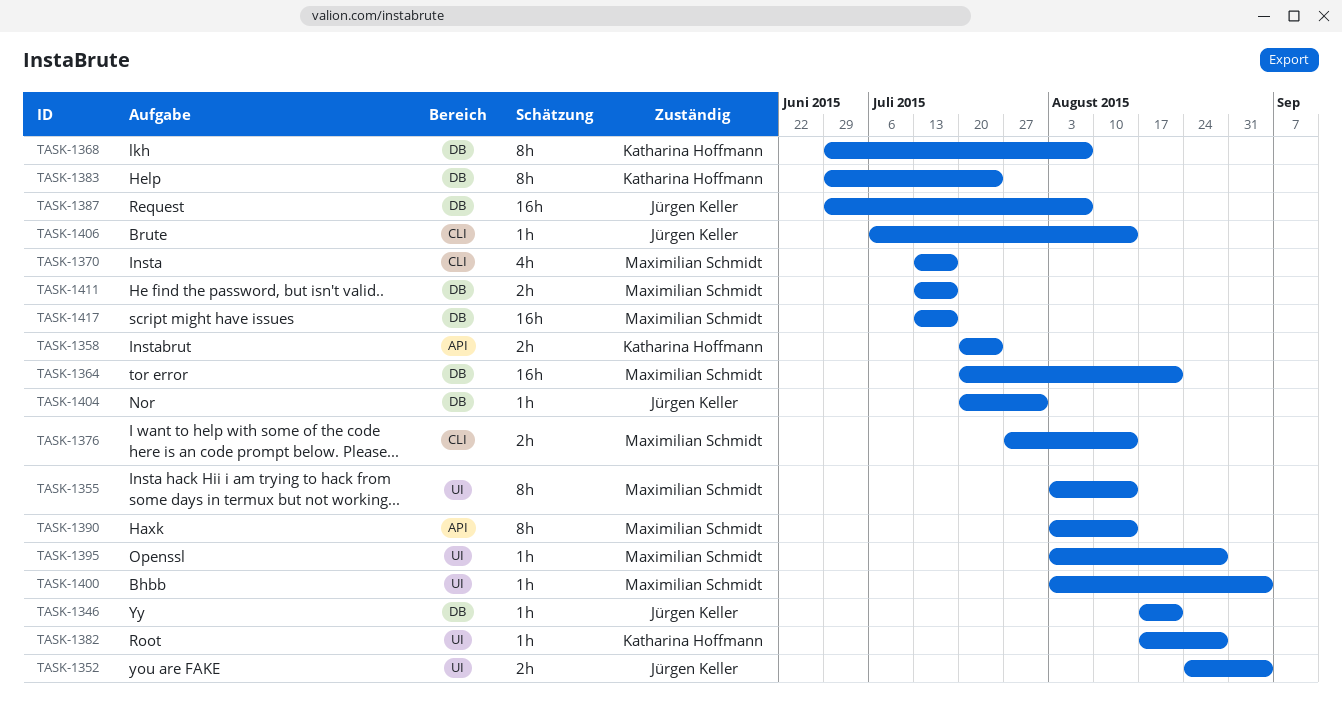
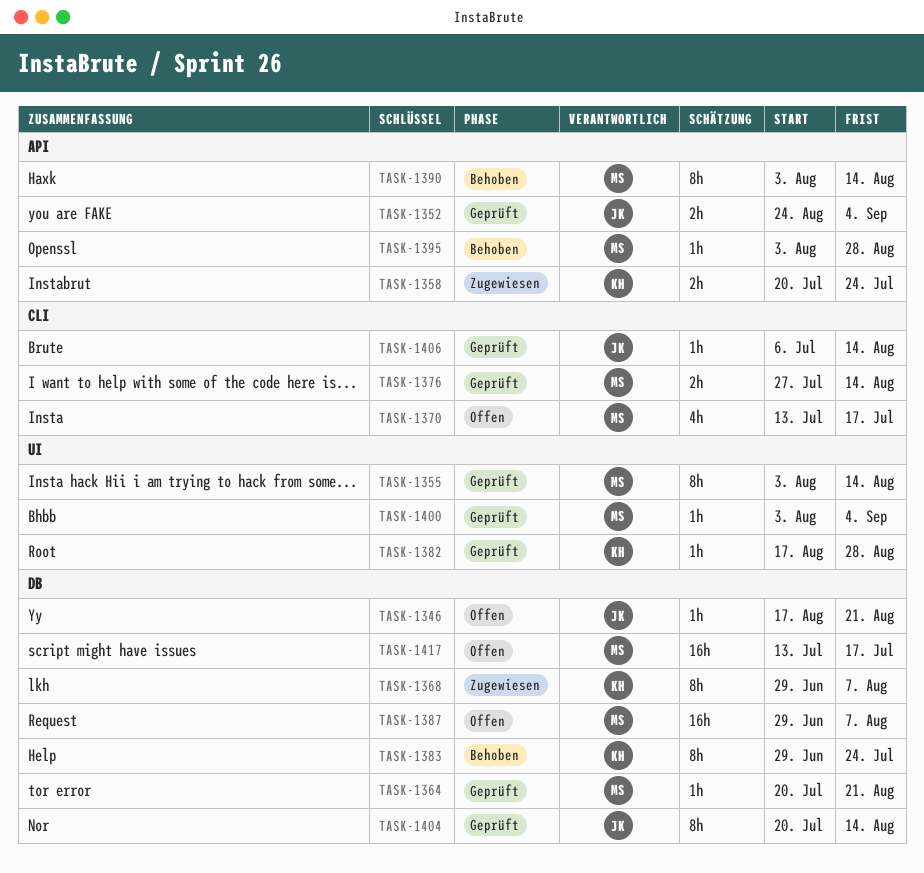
TASK-1352, label: UI -> API
TASK-1364, estimate: 16h -> 1h
TASK-1387, owner: Jürgen Keller -> Maximilian Schmidt
TASK-1395, label: UI -> API
TASK-1404, estimate: 1h -> 8h
TASK-1404, due: Jul 31 -> Aug 14
TASK-1411: present -> none

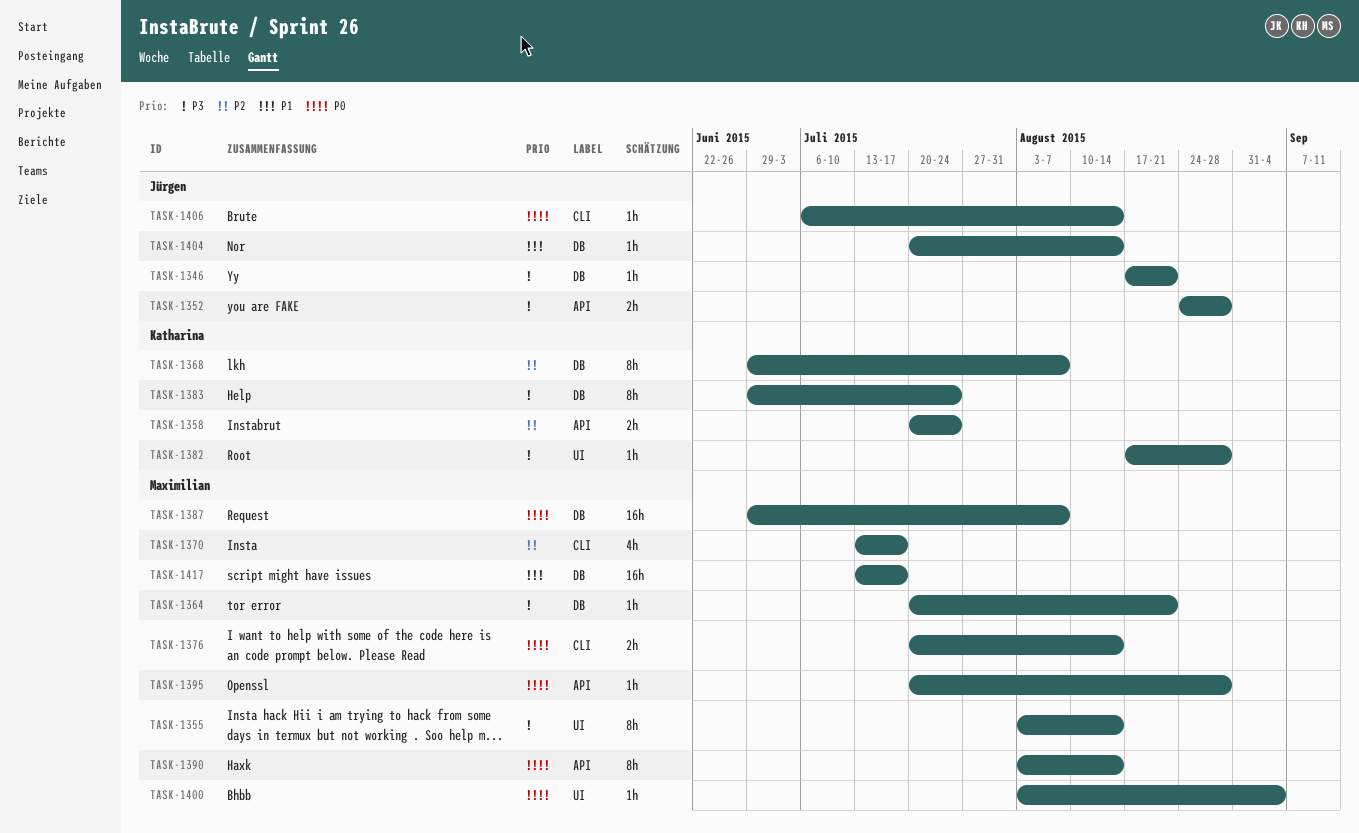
TASK-1352, due: Sep 4 -> Aug 28
TASK-1376, start: Jul 27 -> Jul 20
TASK-1395, start: Aug 3 -> Jul 20
TASK-1404, estimate: 8h -> 1h

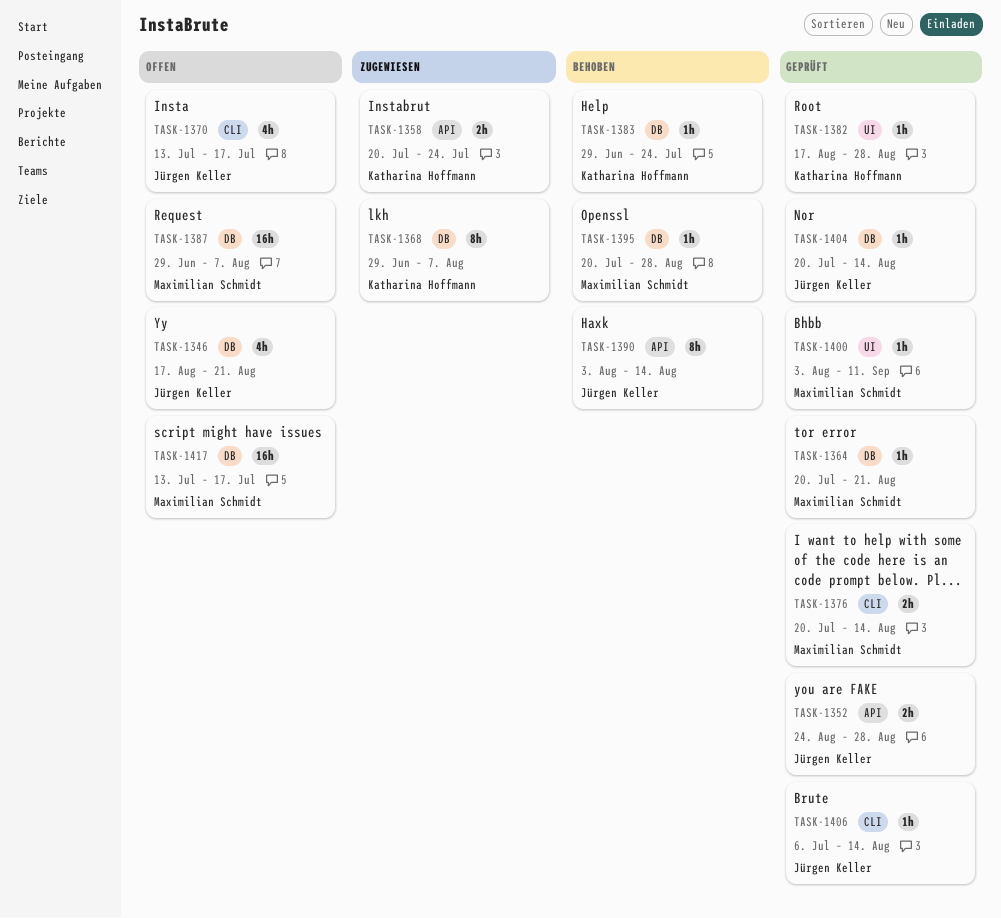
TASK-1346, estimate: 1h -> 4h
TASK-1355: present -> none
TASK-1370, owner: Maximilian Schmidt -> Jürgen Keller
TASK-1383, estimate: 8h -> 1h
TASK-1390, owner: Maximilian Schmidt -> Jürgen Keller
TASK-1395, label: API -> DB
TASK-1400, due: Sep 4 -> Sep 11

